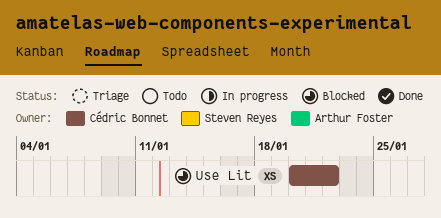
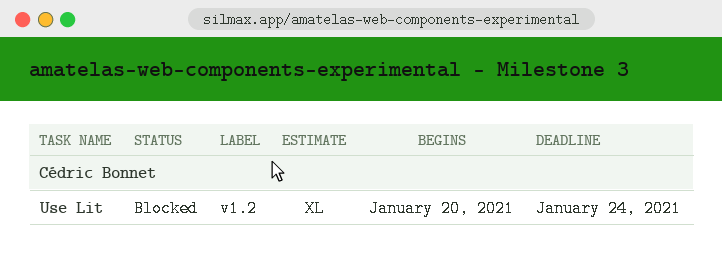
Use Lit, estimate: XS -> XL
Use Lit, due: Jan 22 -> Jan 24

